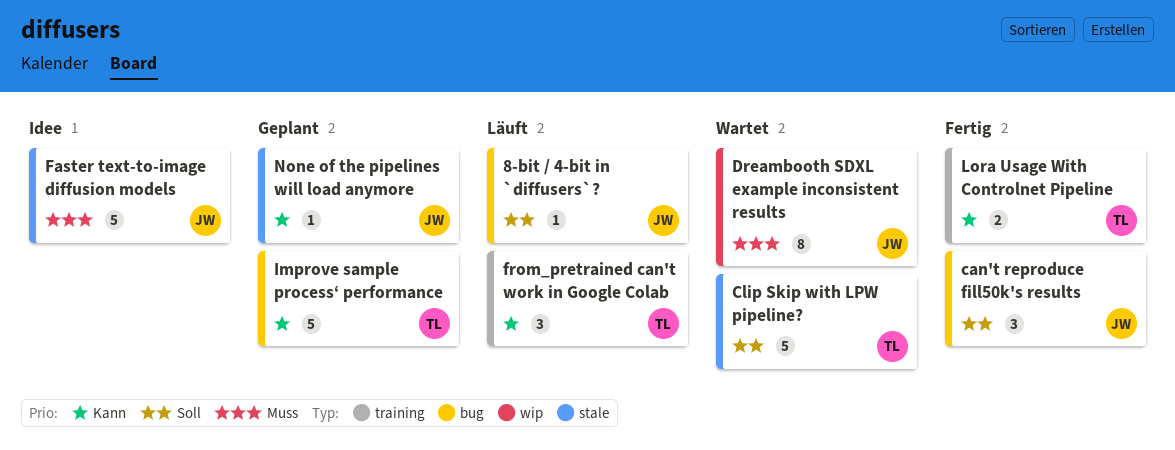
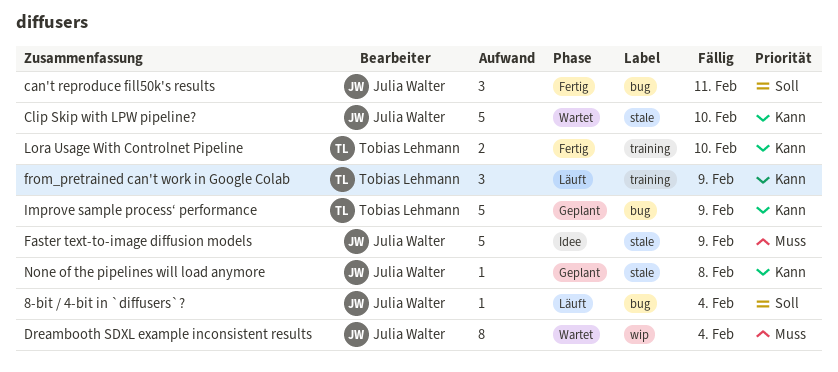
Clip Skip with LPW pipeline?, owner: Tobias Lehmann -> Julia Walter
Clip Skip with LPW pipeline?, priority: Soll -> Kann

